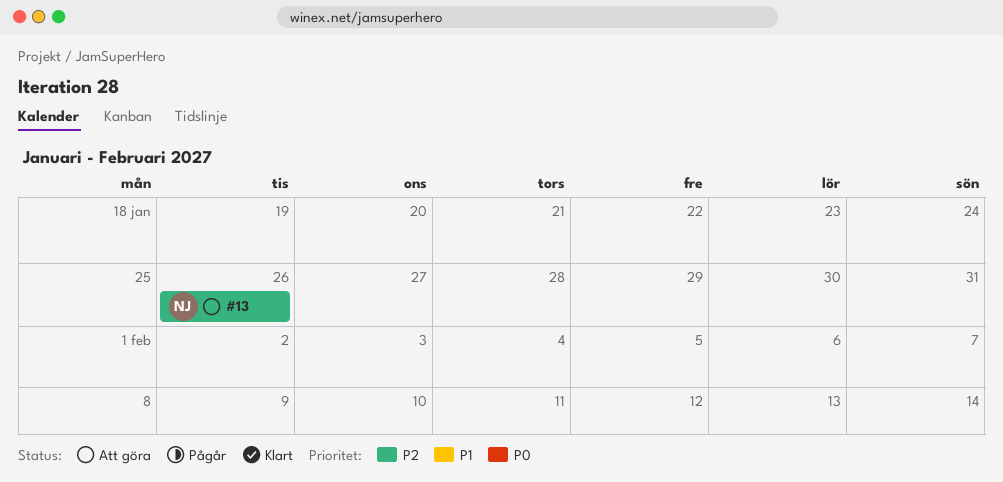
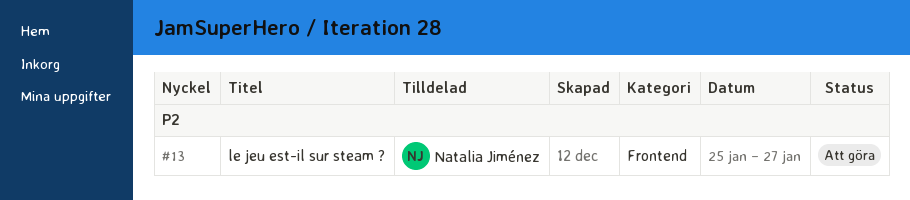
#13, start: Jan 26 -> Jan 25
#13, due: Jan 26 -> Jan 27

